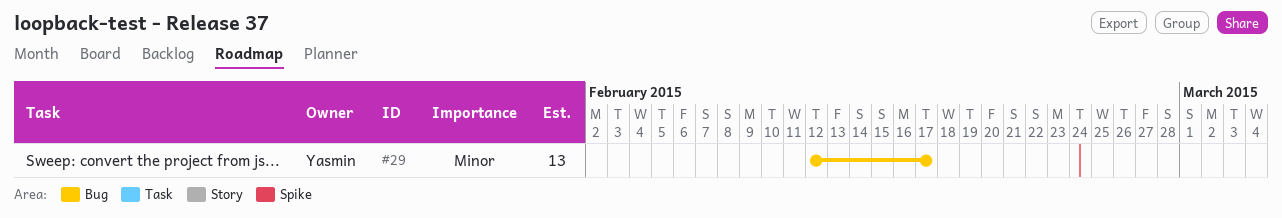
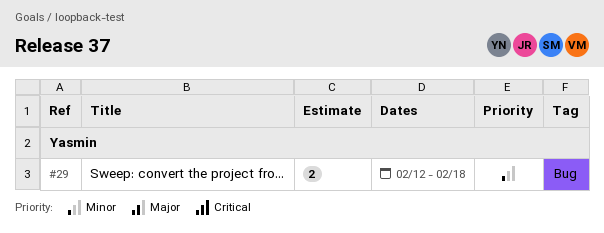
#29, estimate: 13 -> 2
#29, due: Feb 17 -> Feb 18

